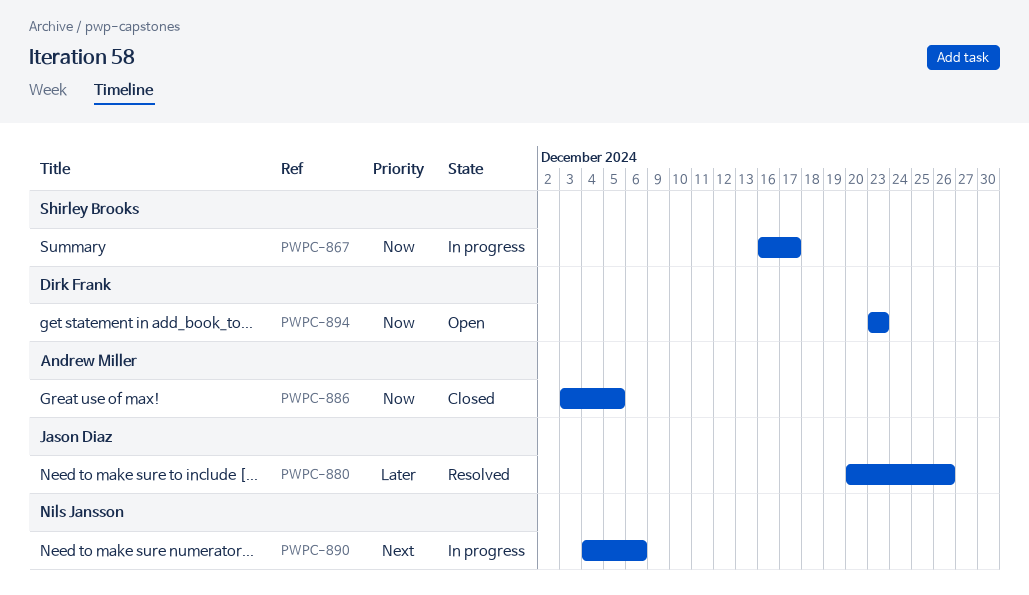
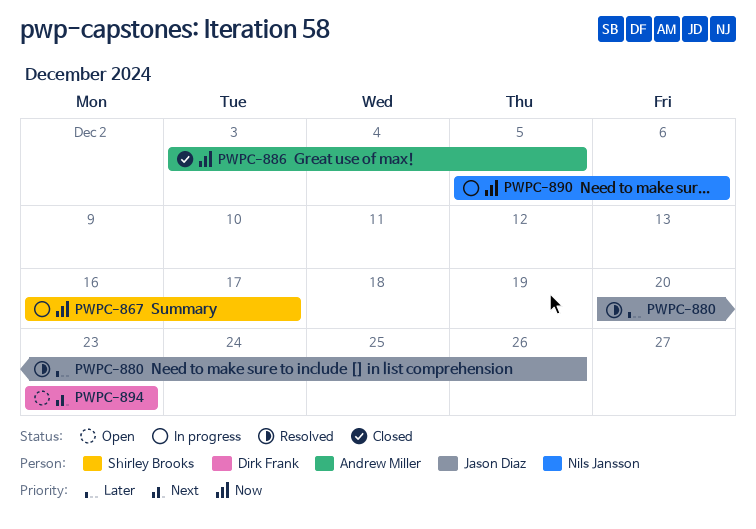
PWPC-890, priority: Next -> Now
PWPC-890, start: Dec 4 -> Dec 5
PWPC-894, priority: Now -> Next

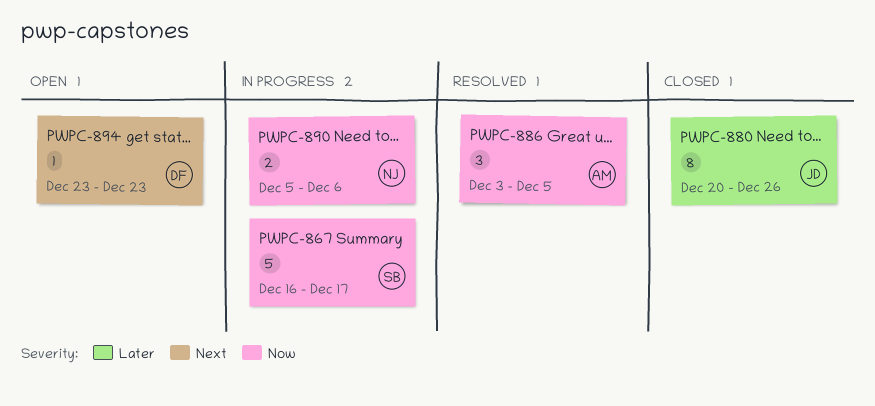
PWPC-880, status: Resolved -> Closed
PWPC-886, status: Closed -> Resolved

